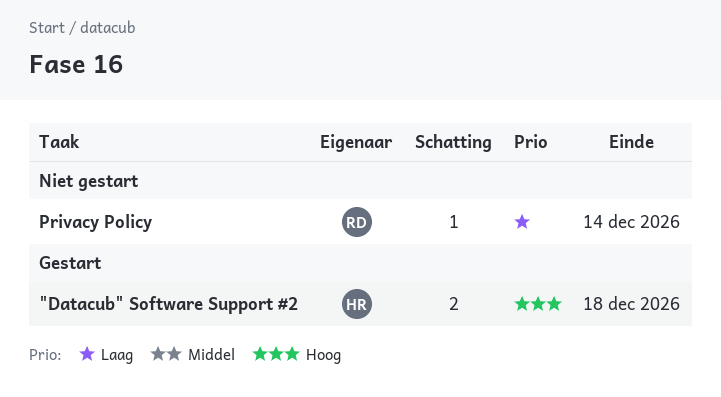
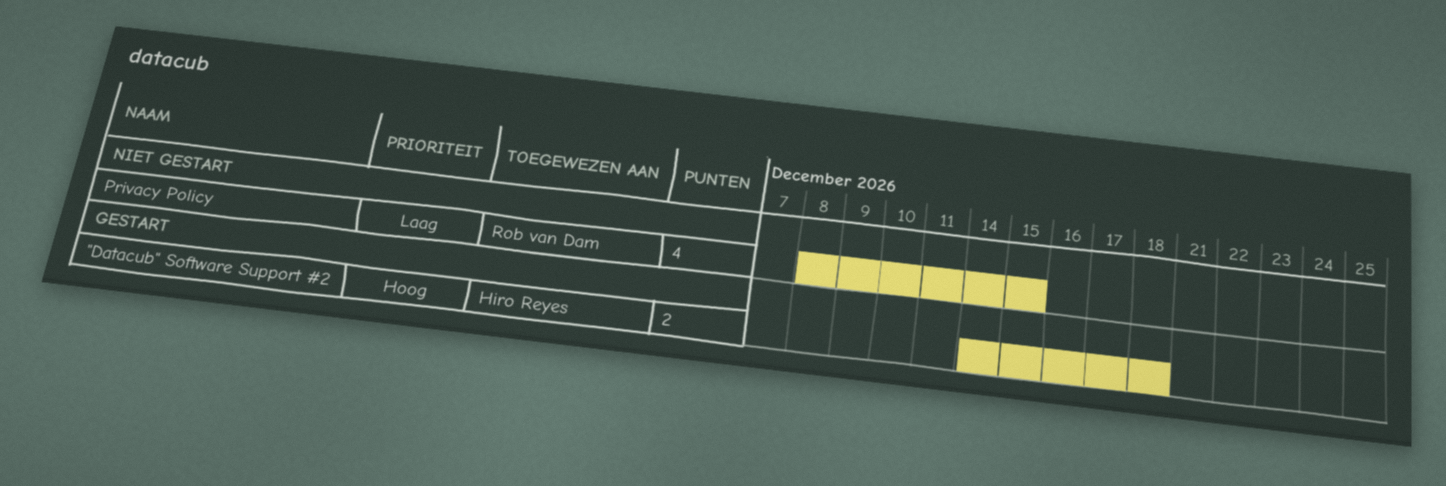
Privacy Policy, estimate: 1 -> 4
Privacy Policy, due: Dec 14 -> Dec 15

